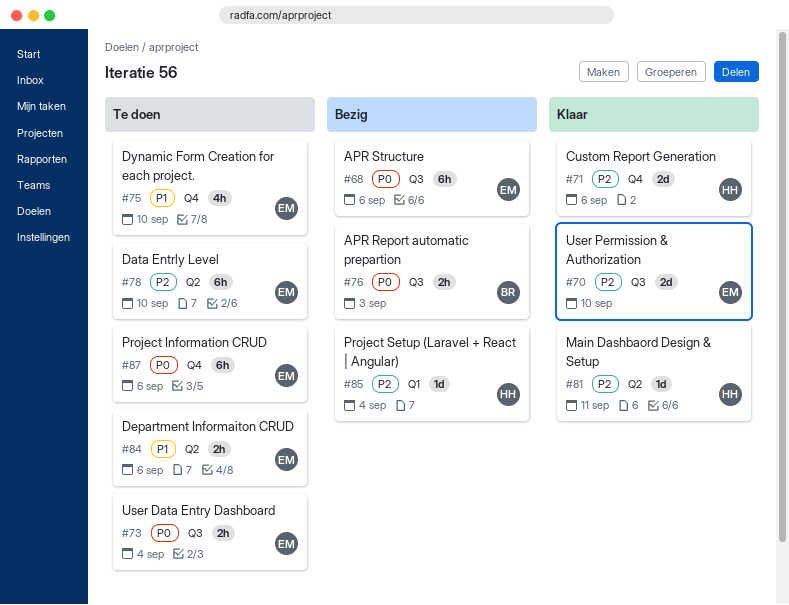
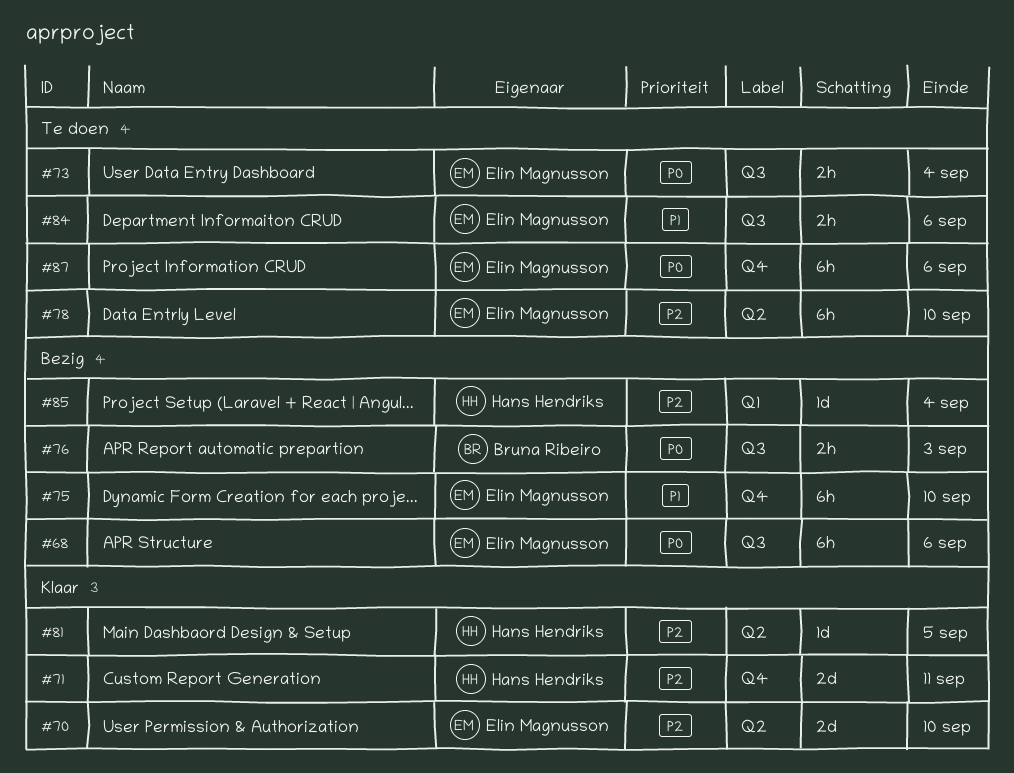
#70, label: Q3 -> Q2
#71, due: Sep 6 -> Sep 11
#75, status: Te doen -> Bezig
#75, estimate: 4h -> 6h
#81, due: Sep 11 -> Sep 5
#84, label: Q2 -> Q3

